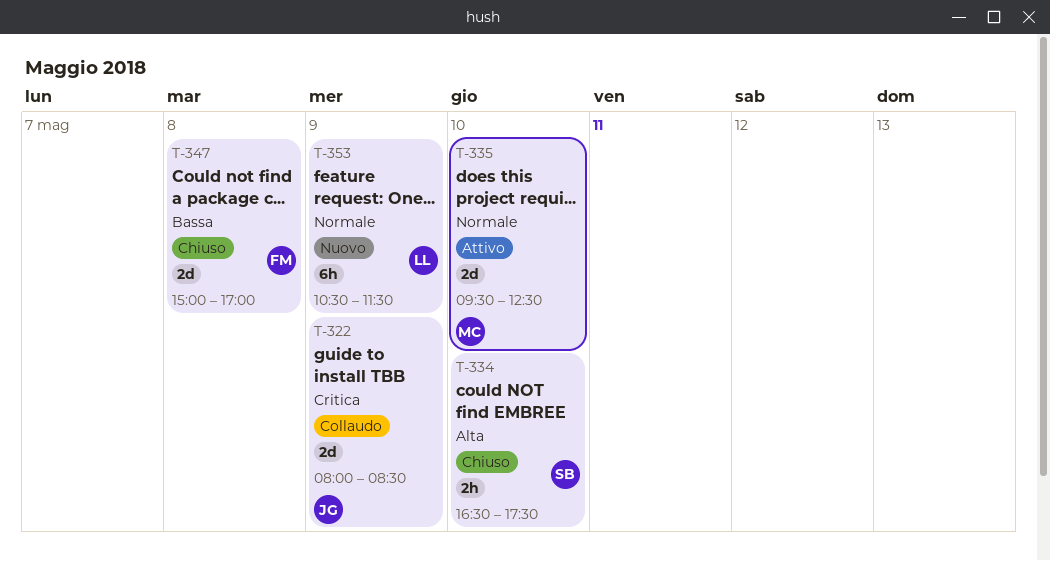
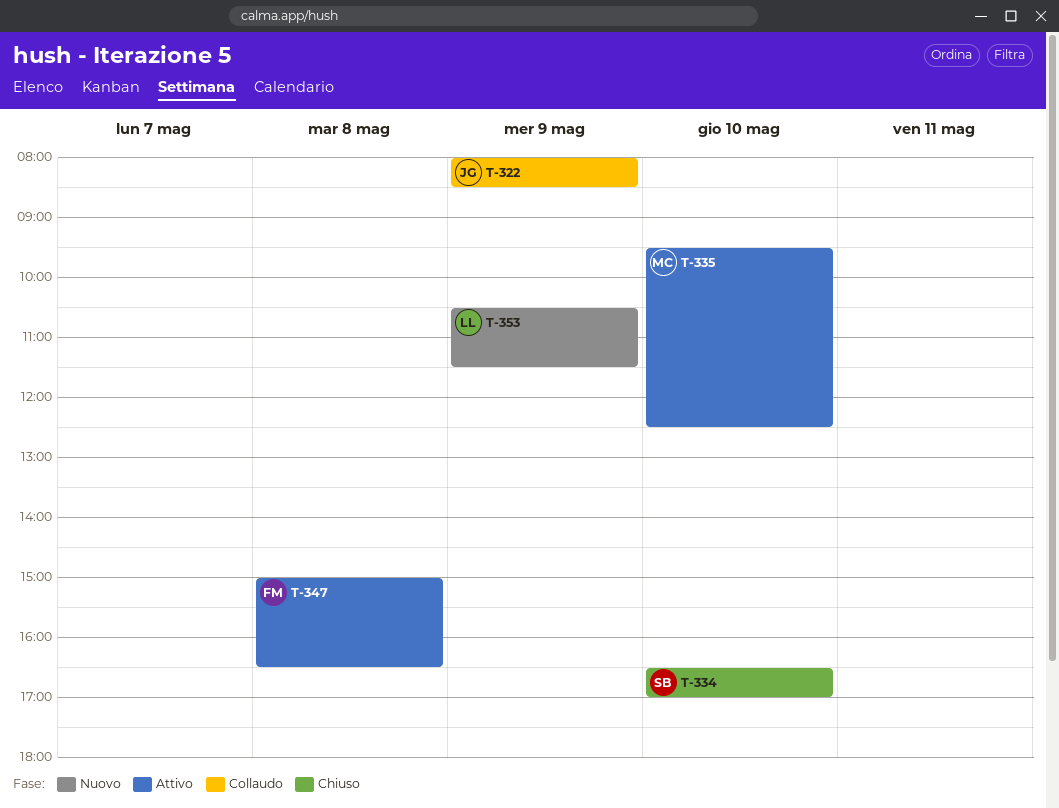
T-334, ends: 17:30 -> 17:00
T-347, status: Chiuso -> Attivo
T-347, ends: 17:00 -> 16:30

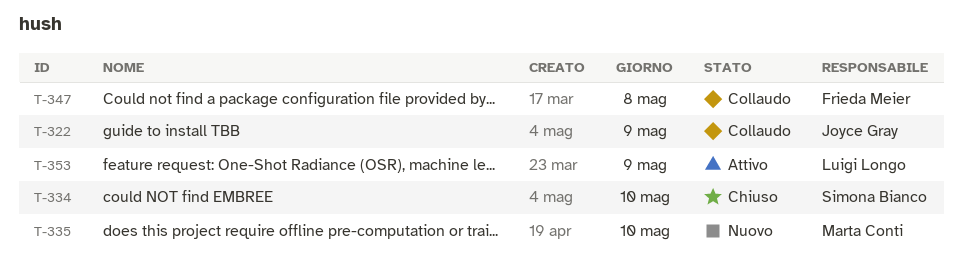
T-335, status: Attivo -> Nuovo
T-347, status: Attivo -> Collaudo
T-353, status: Nuovo -> Attivo

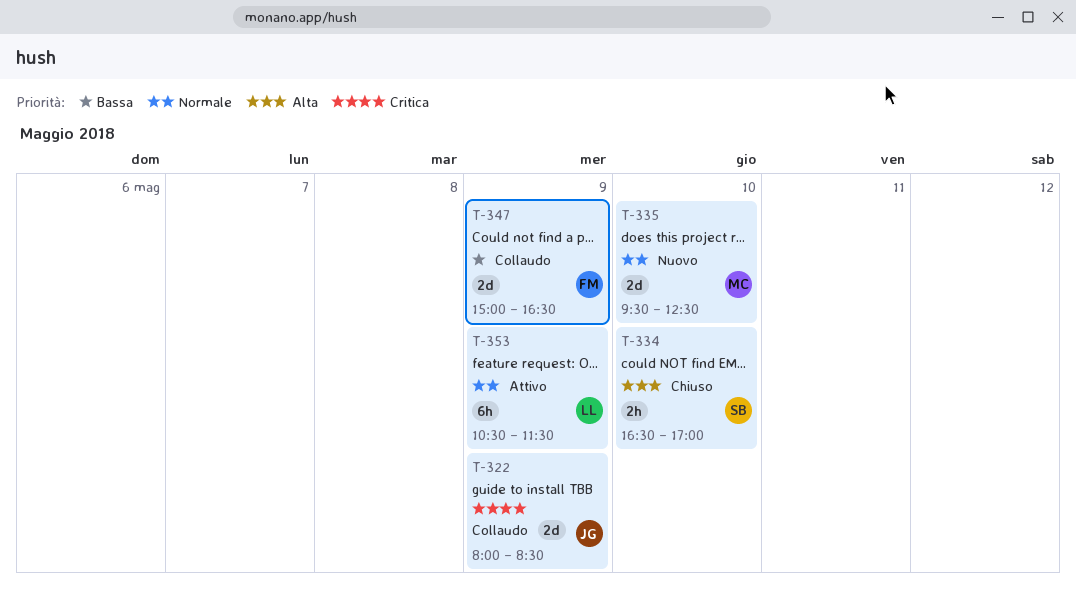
T-347, day: May 8 -> May 9

